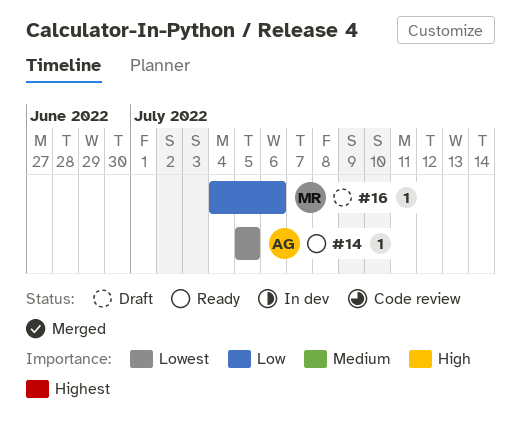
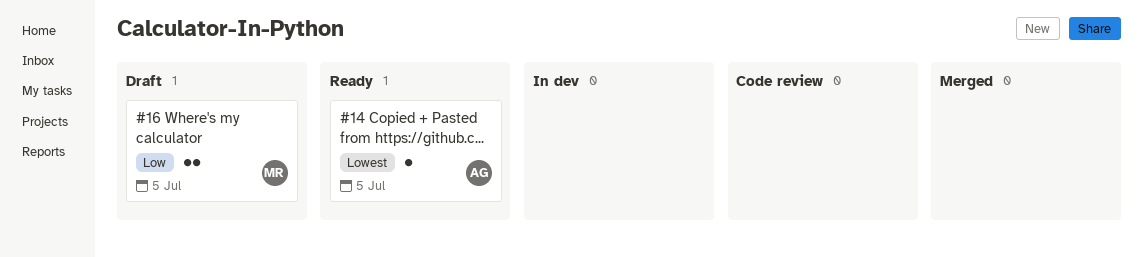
#16, estimate: 1 -> 2
#16, due: Jul 6 -> Jul 5

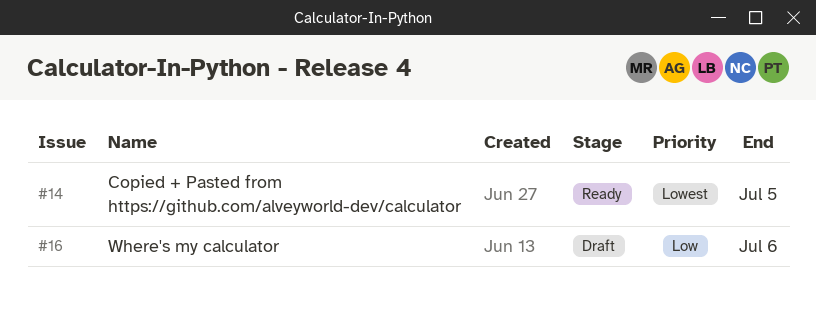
#16, due: Jul 5 -> Jul 6

